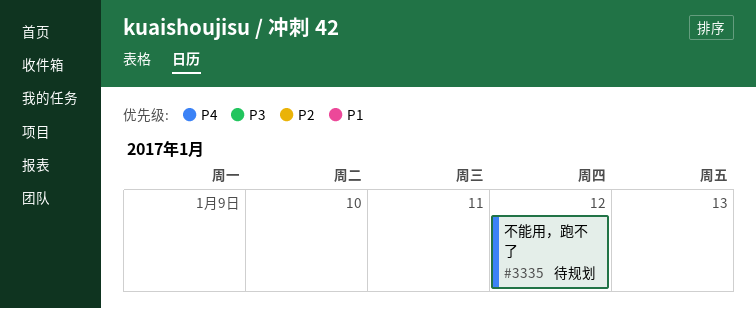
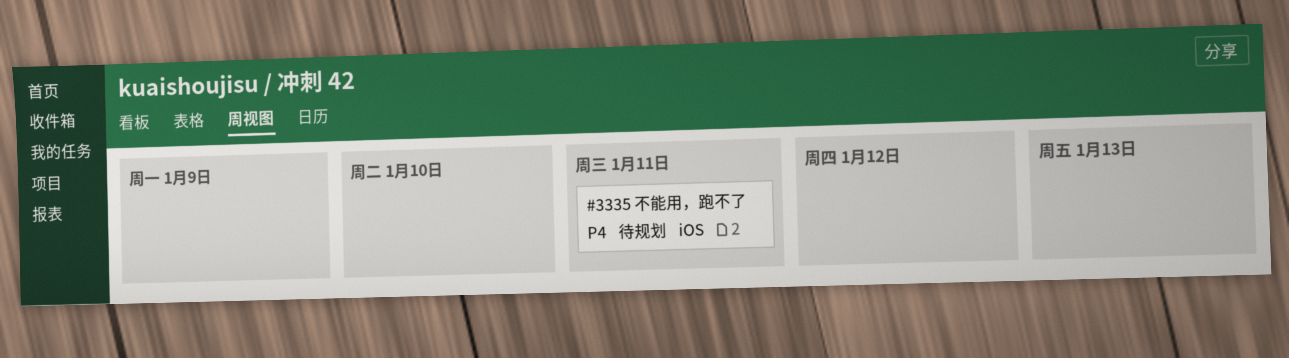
#3335, due: Jan 12 -> Jan 11

